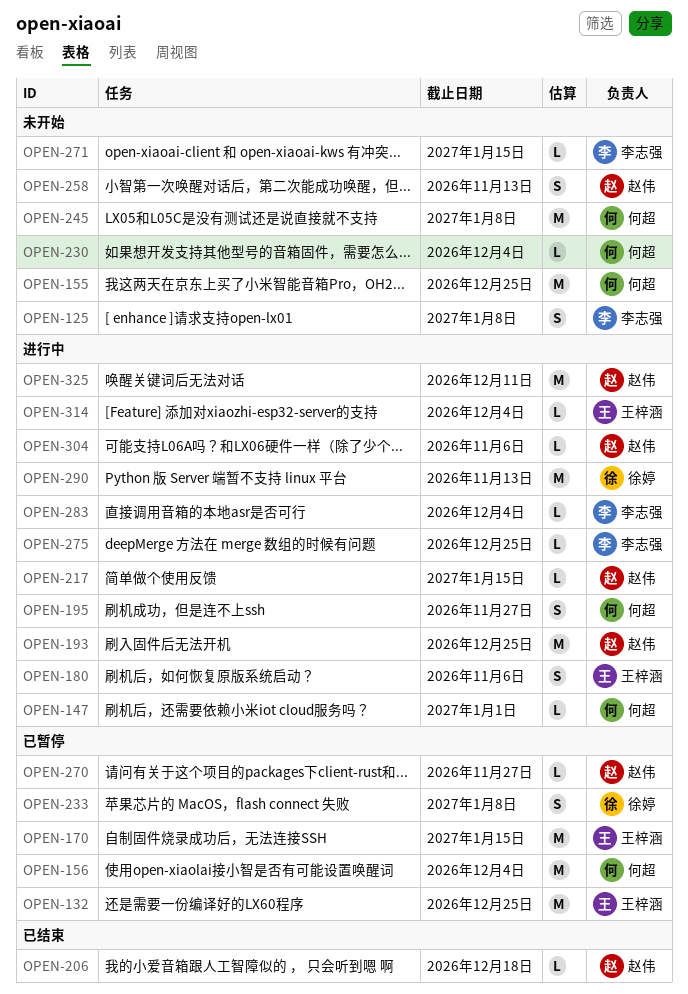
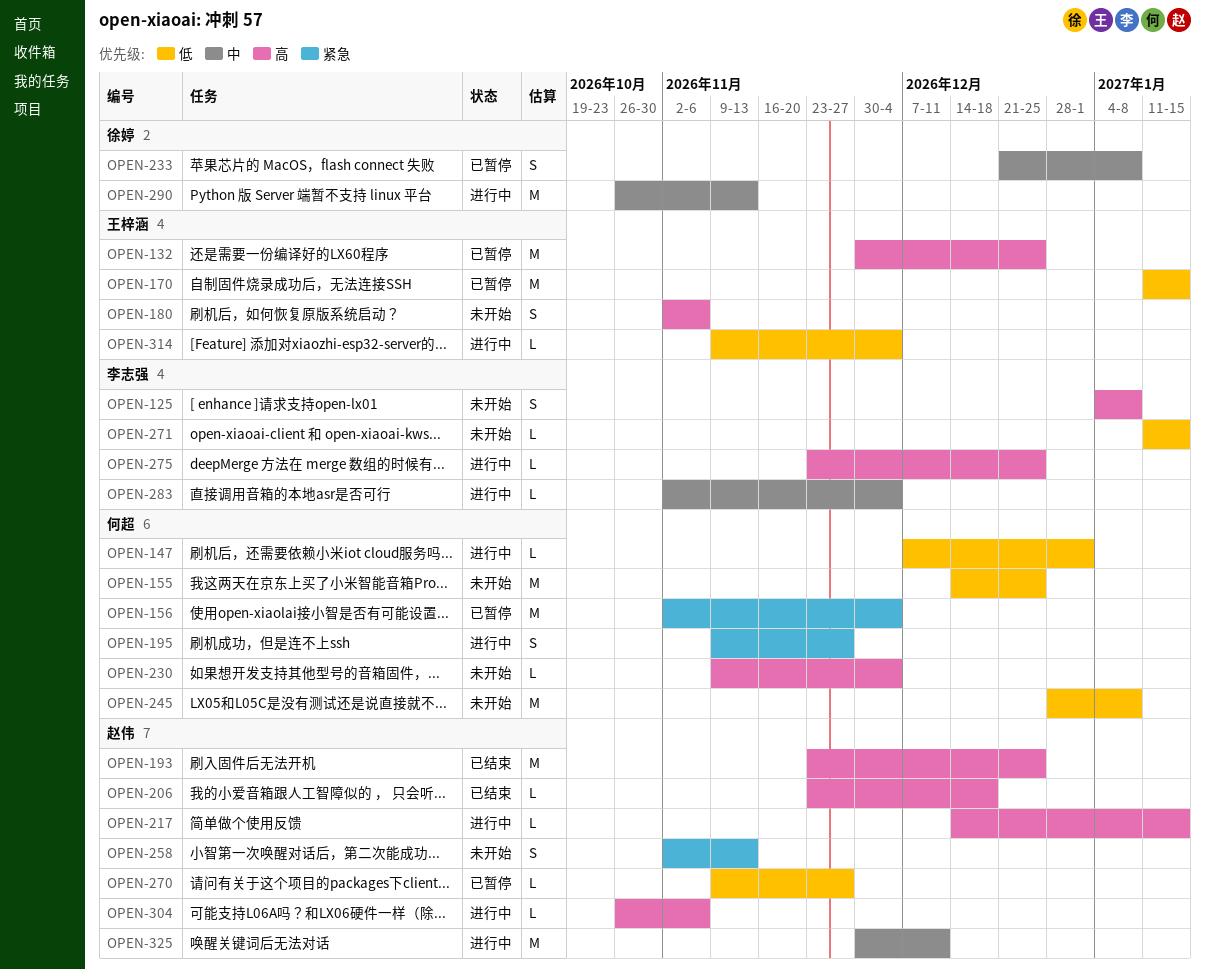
OPEN-180, status: 进行中 -> 未开始
OPEN-193, status: 进行中 -> 已结束

